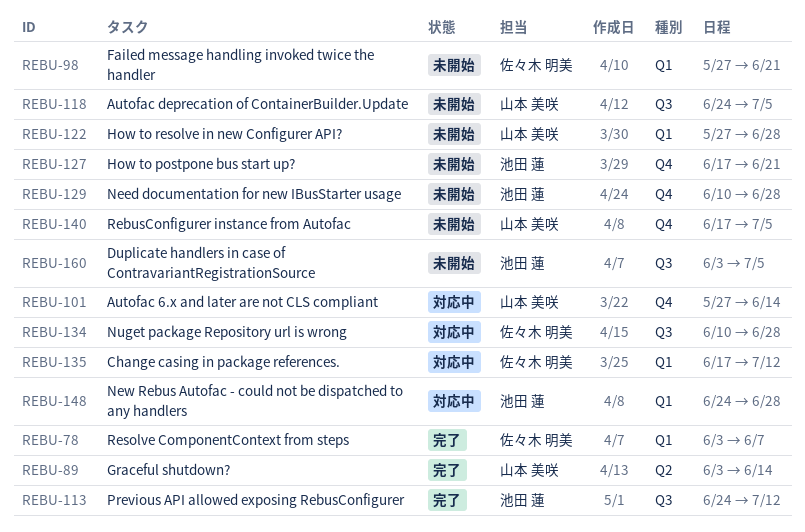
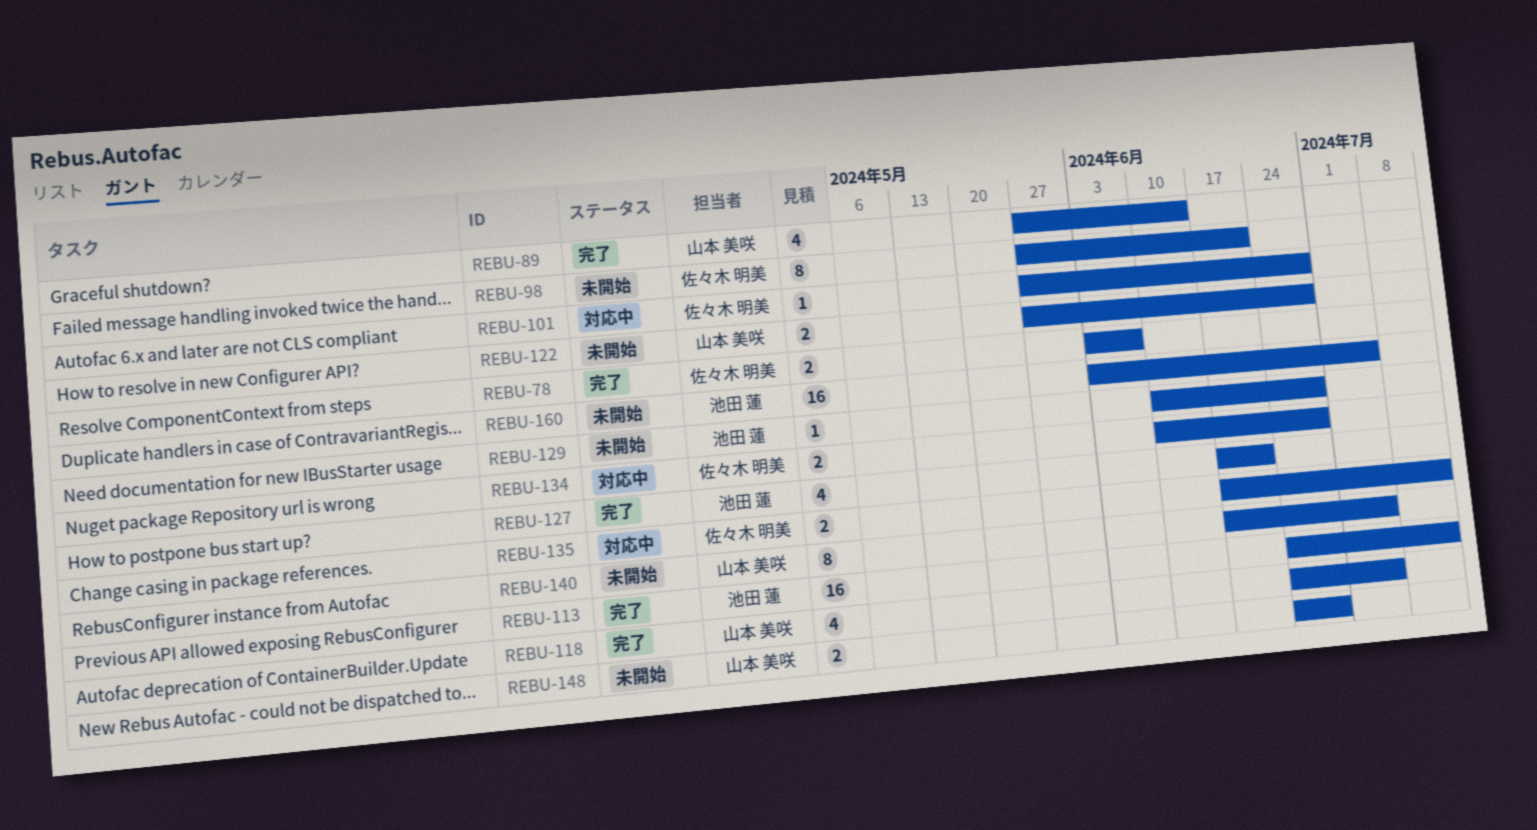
REBU-89, start: Jun 3 -> May 27
REBU-101, owner: 山本 美咲 -> 佐々木 明美
REBU-101, due: Jun 14 -> Jun 28
REBU-118, status: 未開始 -> 完了
REBU-127, status: 未開始 -> 完了
REBU-148, status: 対応中 -> 未開始
REBU-148, owner: 池田 蓮 -> 山本 美咲

